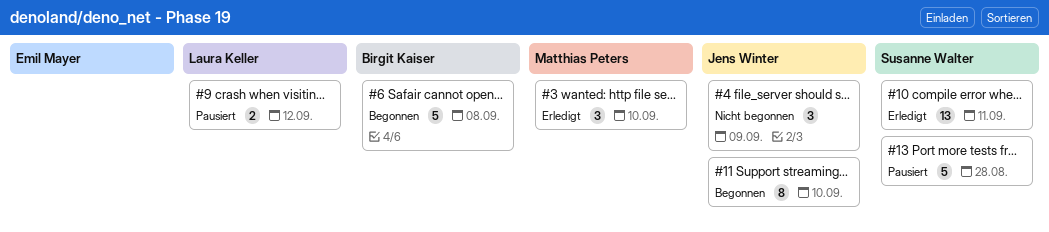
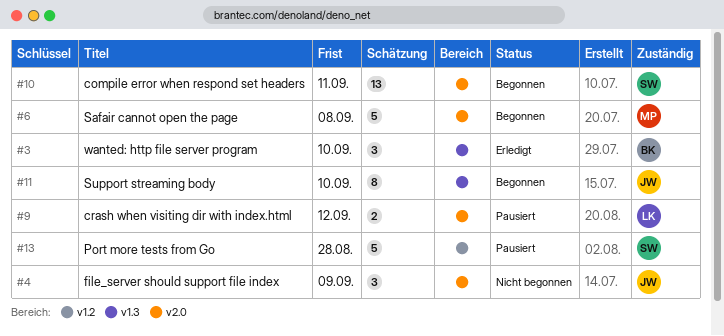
#3, owner: Matthias Peters -> Birgit Kaiser
#6, owner: Birgit Kaiser -> Matthias Peters
#10, status: Erledigt -> Begonnen

